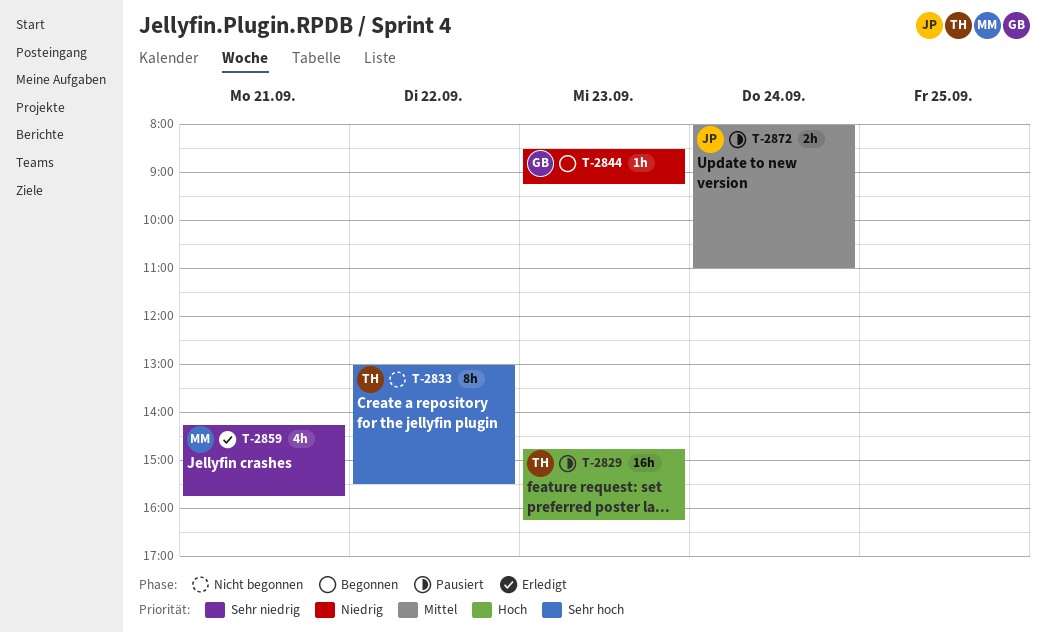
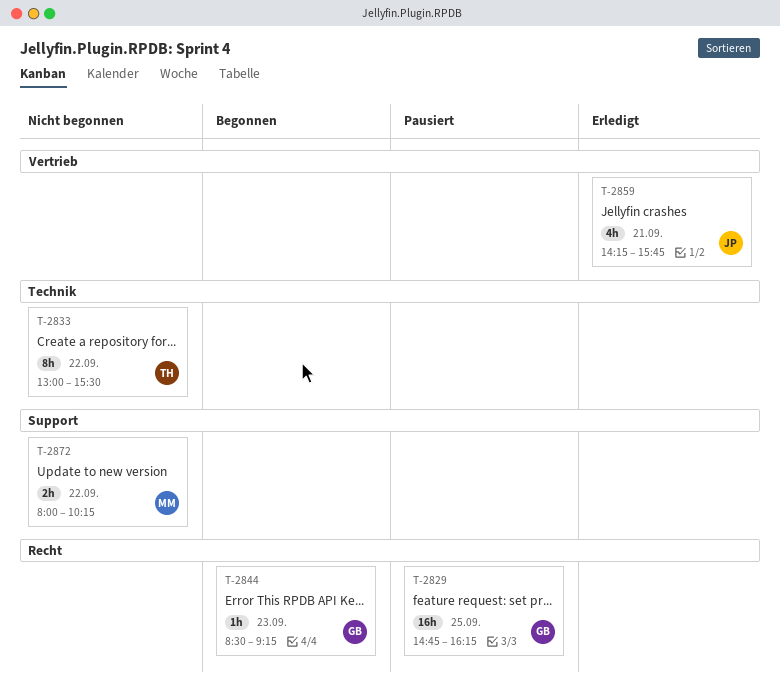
T-2829, owner: TH -> GB
T-2829, day: Sep 23 -> Sep 25
T-2859, owner: MM -> JP
T-2872, status: Pausiert -> Nicht begonnen
T-2872, owner: JP -> MM
T-2872, day: Sep 24 -> Sep 22
T-2872, ends: 11:00 -> 10:15

